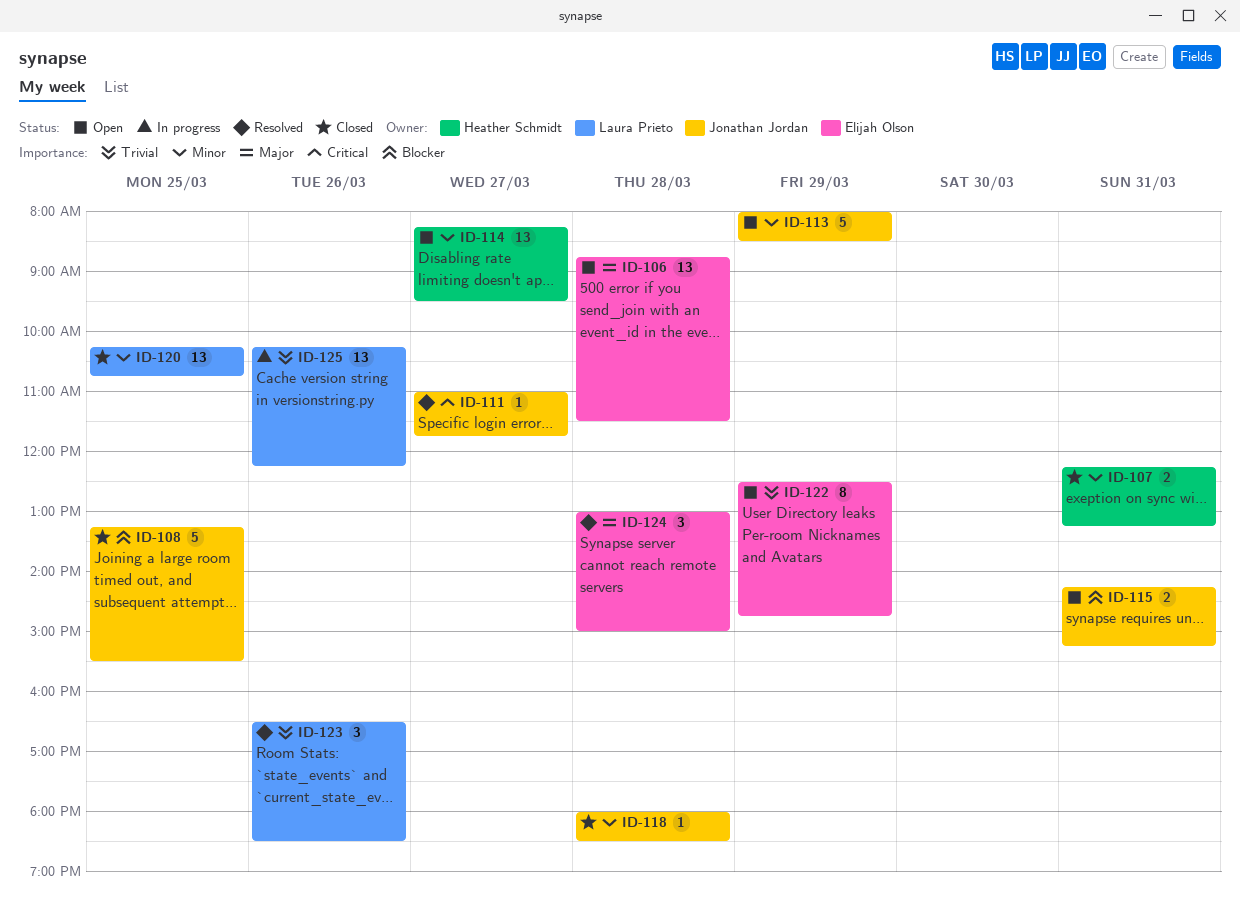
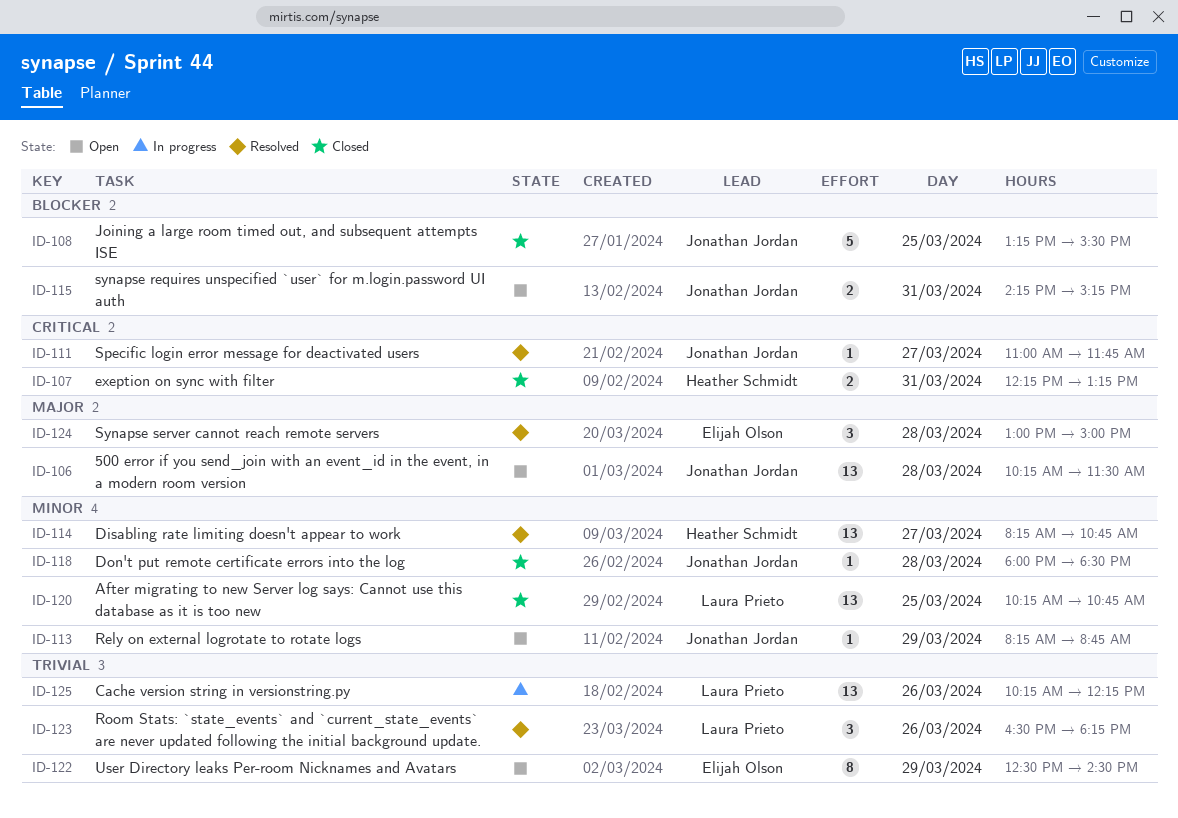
ID-106, owner: Elijah Olson -> Jonathan Jordan
ID-106, begins: 08:45 -> 10:15
ID-107, priority: Minor -> Critical
ID-113, estimate: 5 -> 1
ID-113, begins: 08:00 -> 08:15
ID-113, ends: 08:30 -> 08:45
ID-114, status: Open -> Resolved
ID-114, ends: 09:30 -> 10:45
ID-122, ends: 14:45 -> 14:30
ID-123, ends: 18:30 -> 18:15

